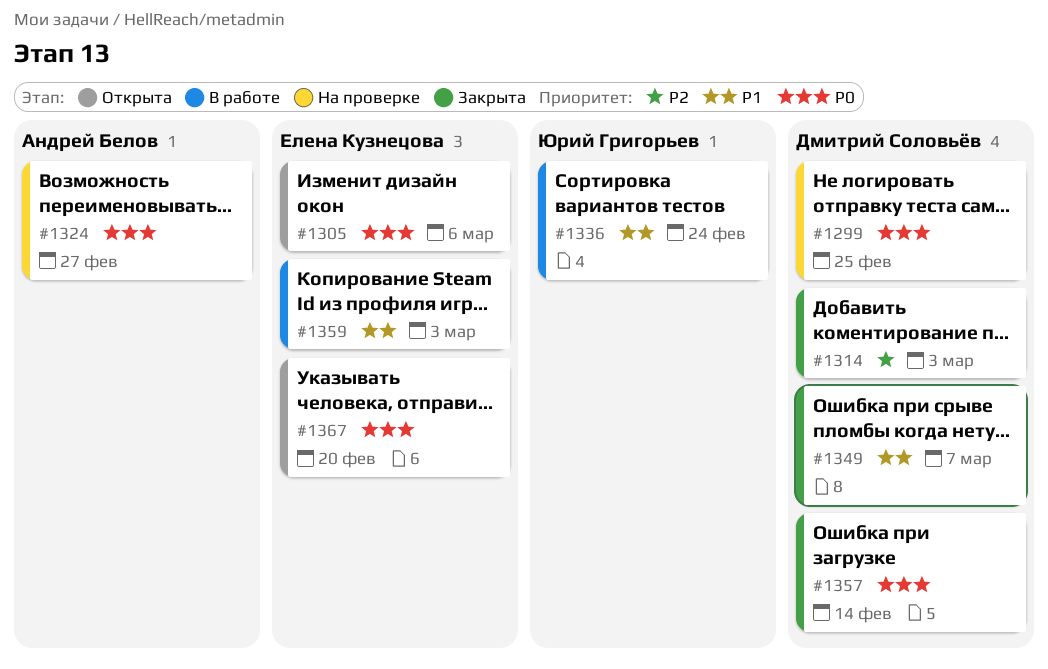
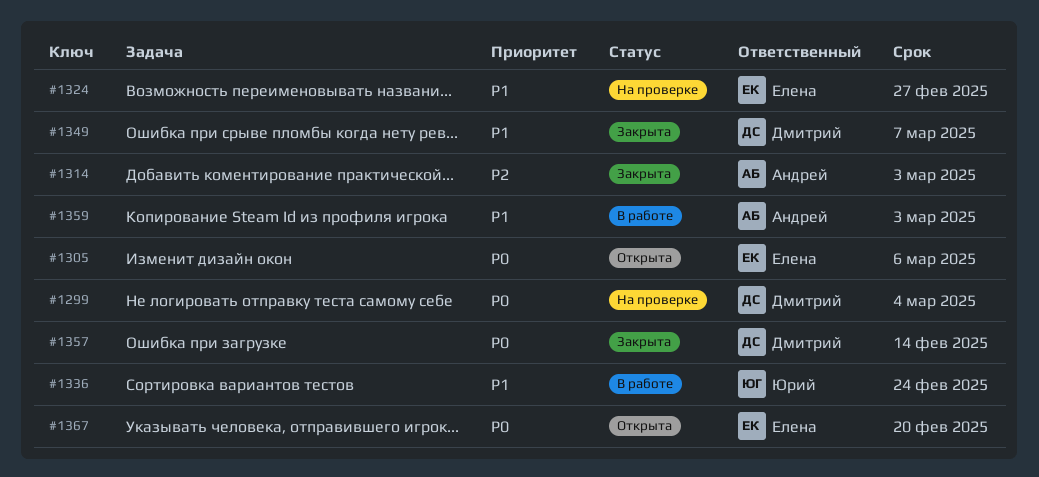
#1299, due: Feb 25 -> Mar 4
#1314, owner: Дмитрий Соловьёв -> Андрей Белов
#1324, owner: Андрей Белов -> Елена Кузнецова
#1324, priority: P0 -> P1
#1359, owner: Елена Кузнецова -> Андрей Белов

